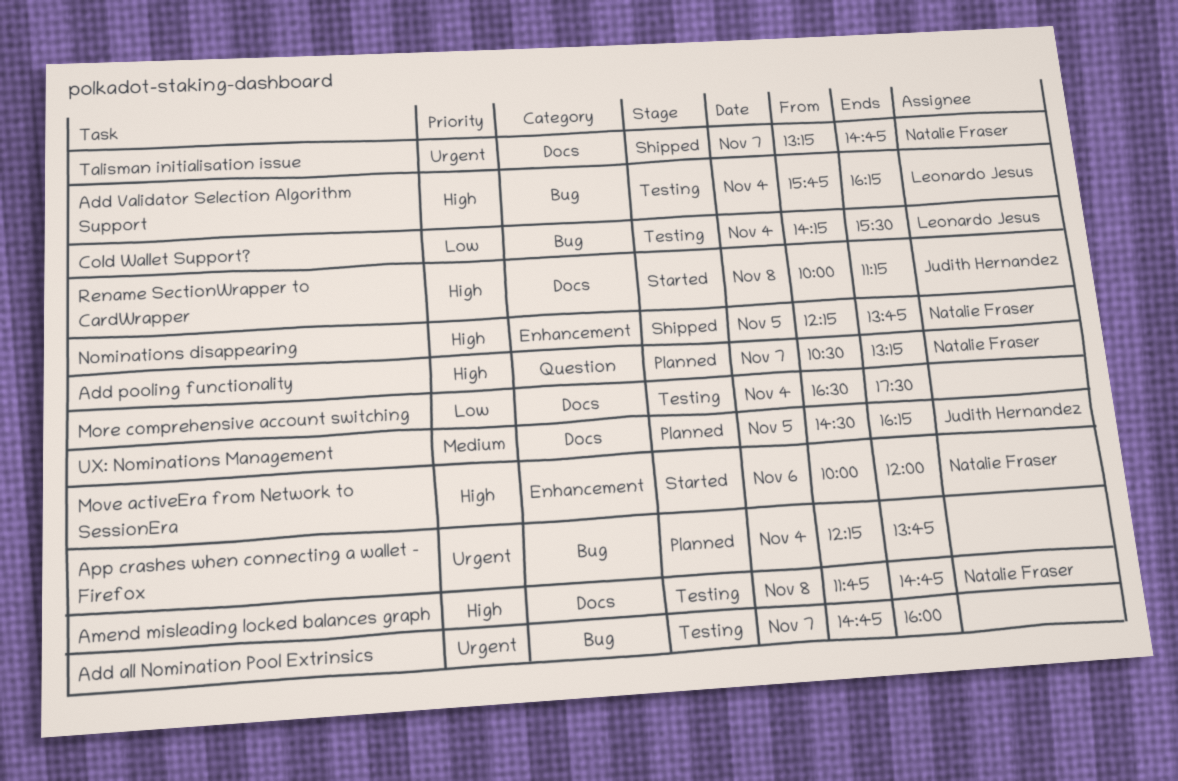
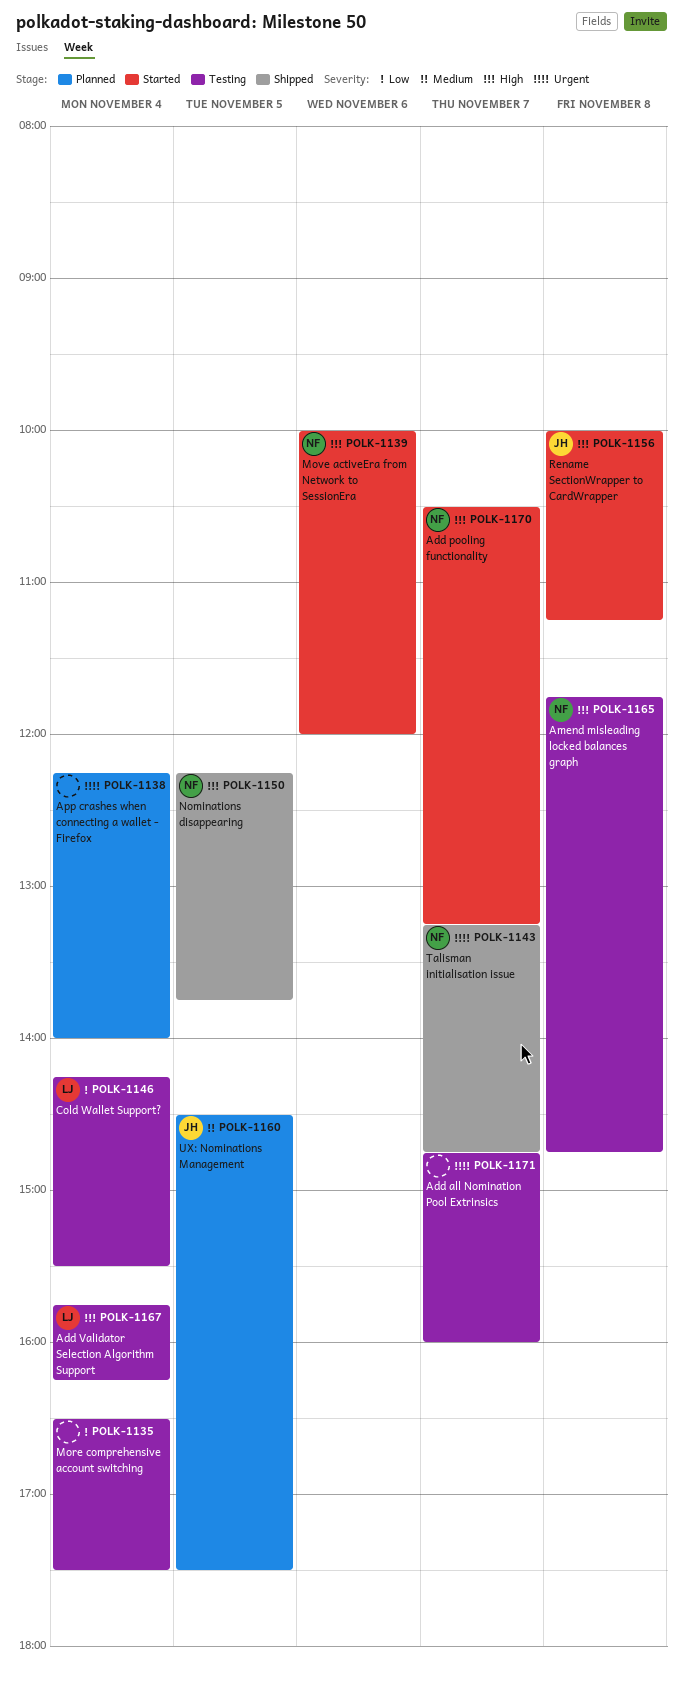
Add pooling functionality, status: Planned -> Started
App crashes when connecting a wallet - Firefox, ends: 13:45 -> 14:00
UX: Nominations Management, ends: 16:15 -> 17:30

